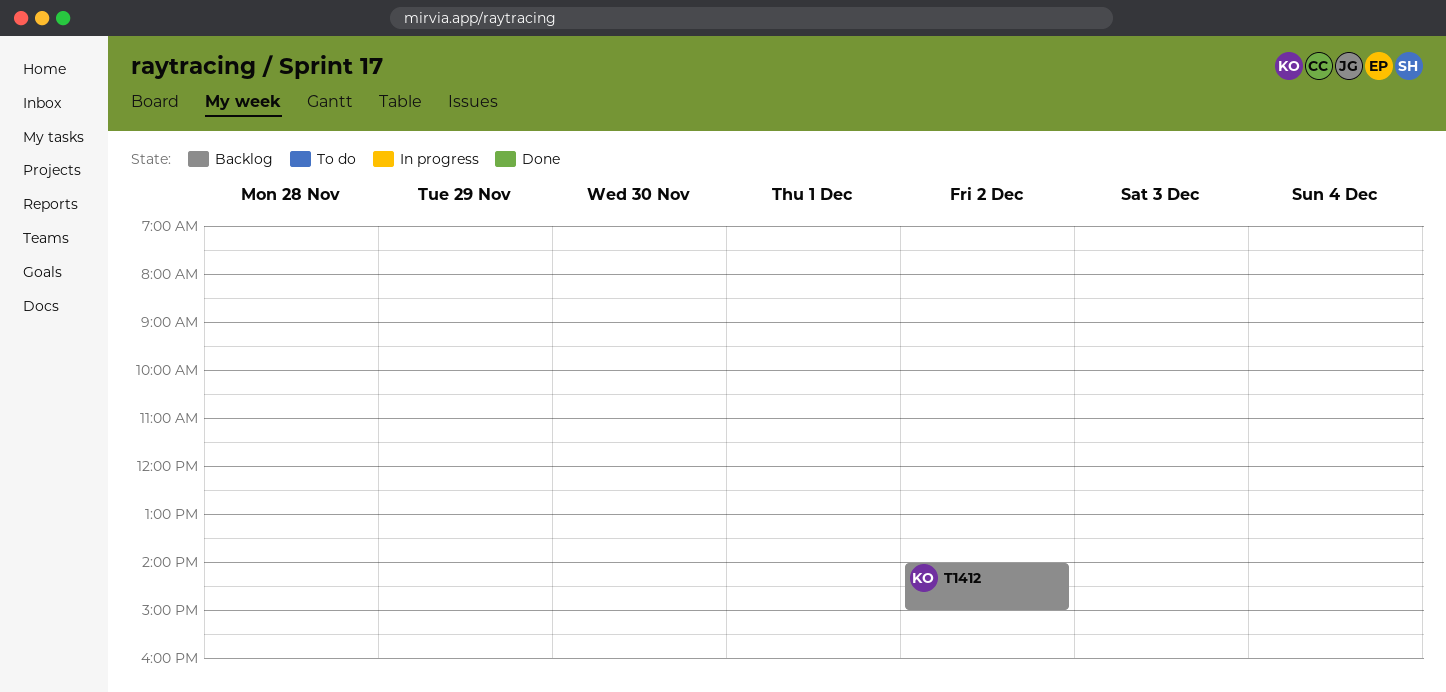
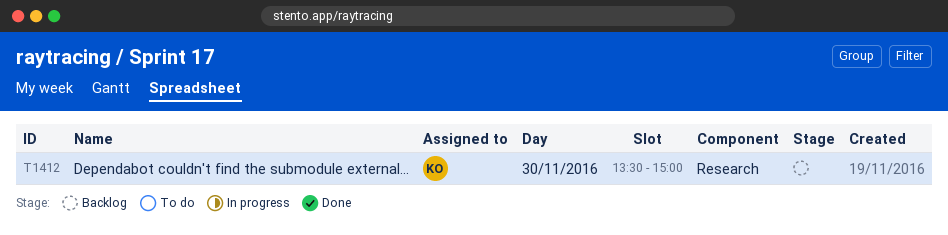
T1412, day: Dec 2 -> Nov 30
T1412, begins: 14:00 -> 13:30

